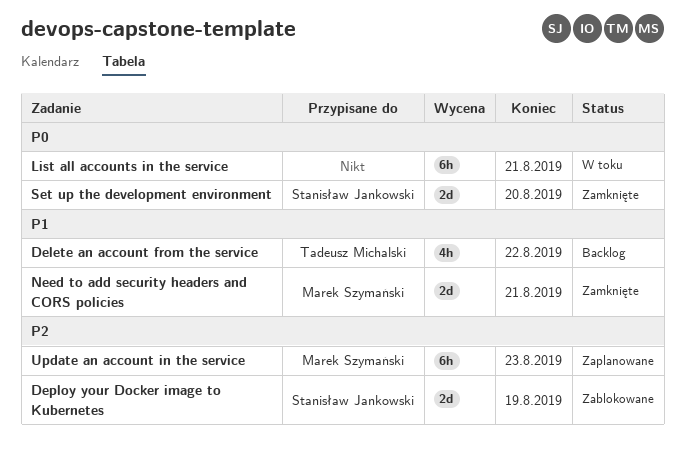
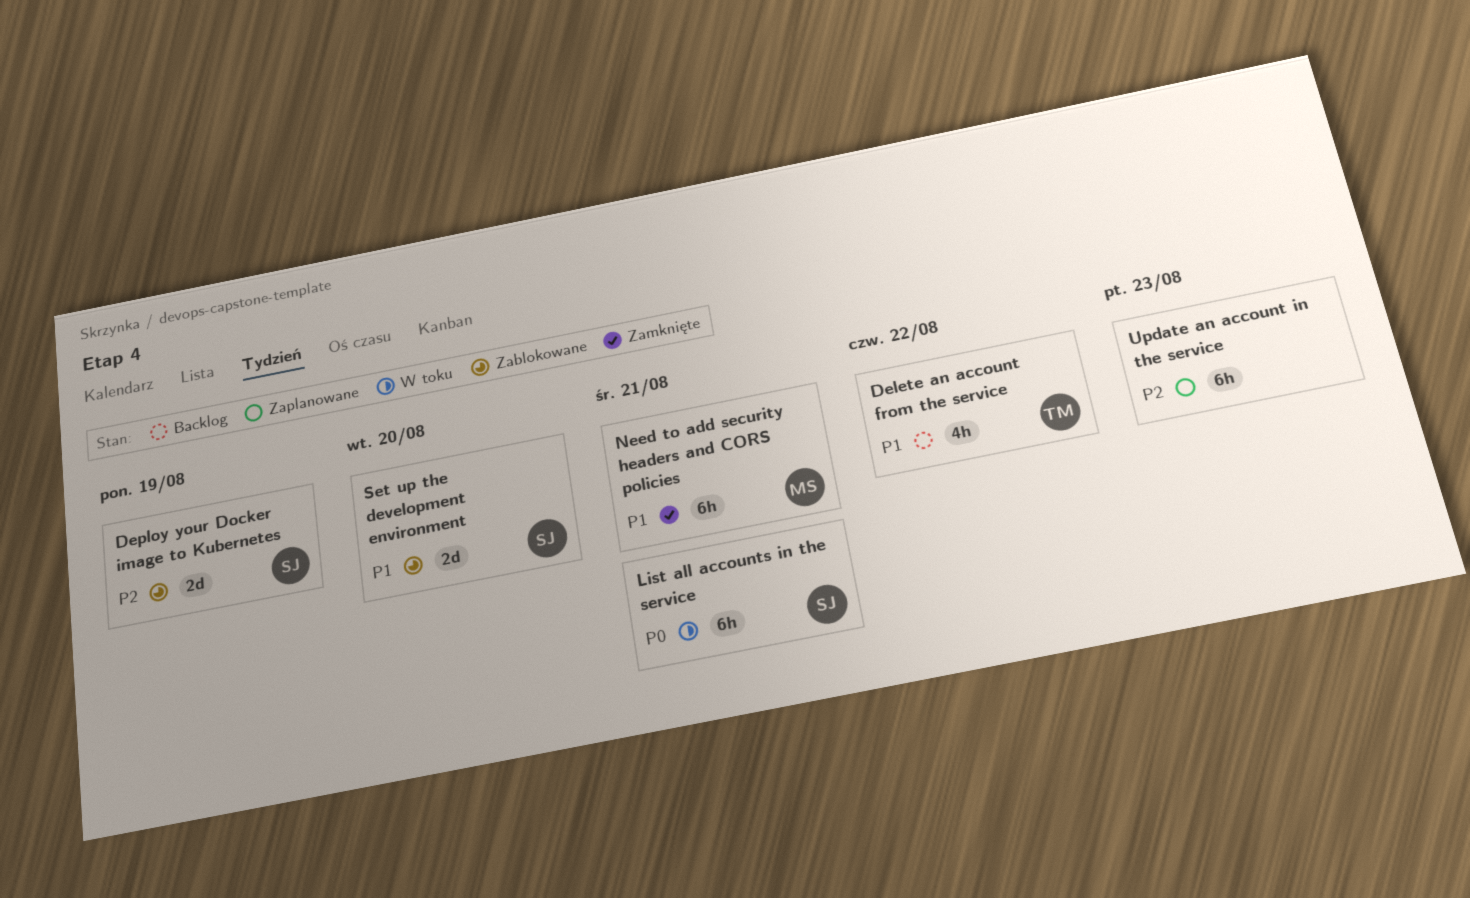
List all accounts in the service, owner: none -> Stanisław Jankowski
Need to add security headers and CORS policies, estimate: 2d -> 6h
Set up the development environment, status: Zamknięte -> Zablokowane
Set up the development environment, priority: P0 -> P1
Update an account in the service, owner: Marek Szymański -> none

